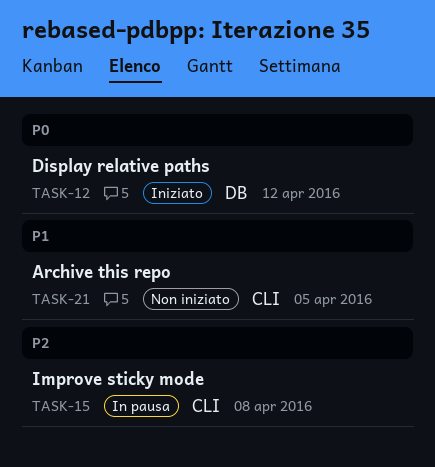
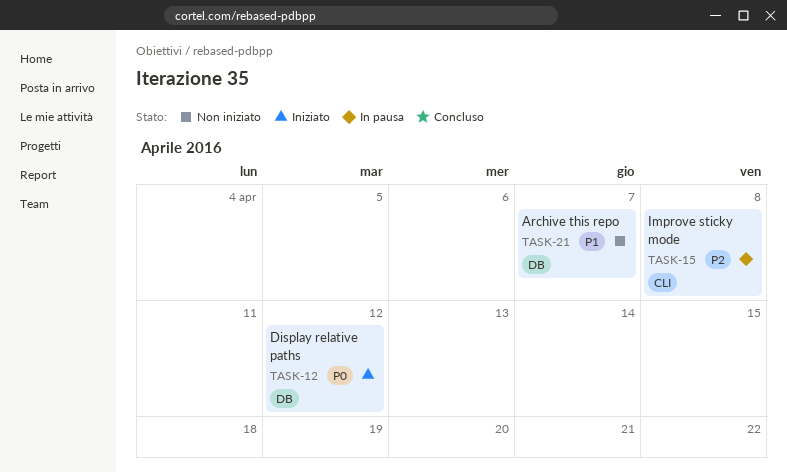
TASK-21, label: CLI -> DB
TASK-21, due: Apr 5 -> Apr 7

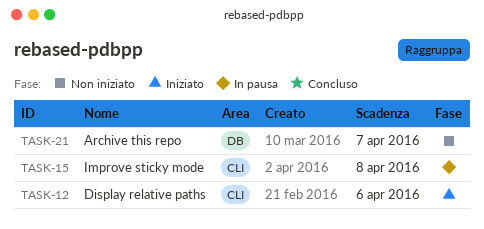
TASK-12, label: DB -> CLI
TASK-12, due: Apr 12 -> Apr 6

